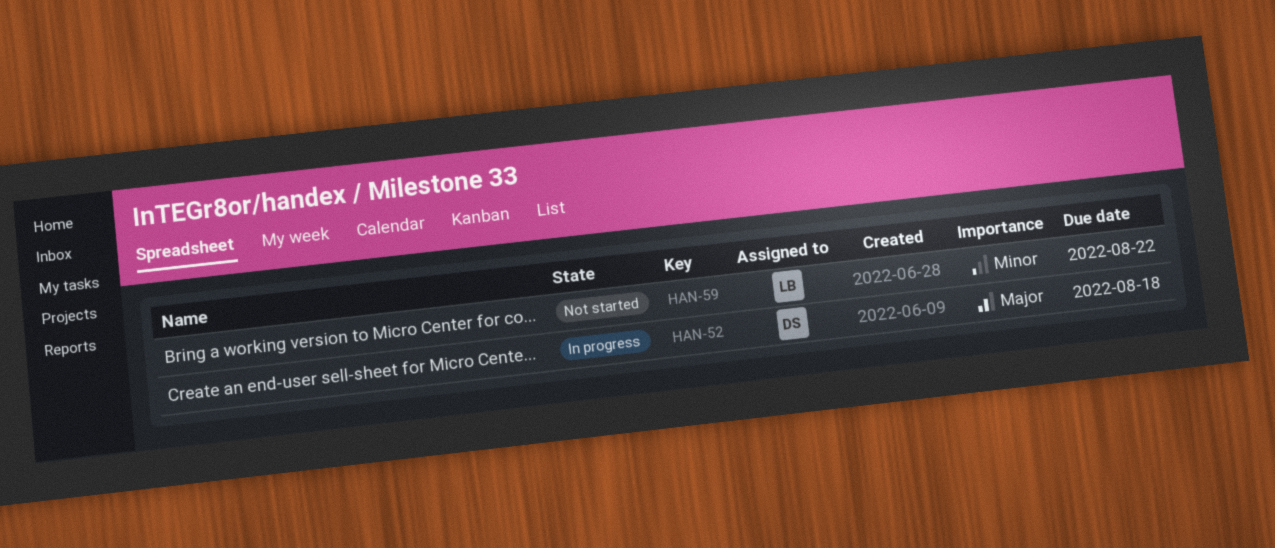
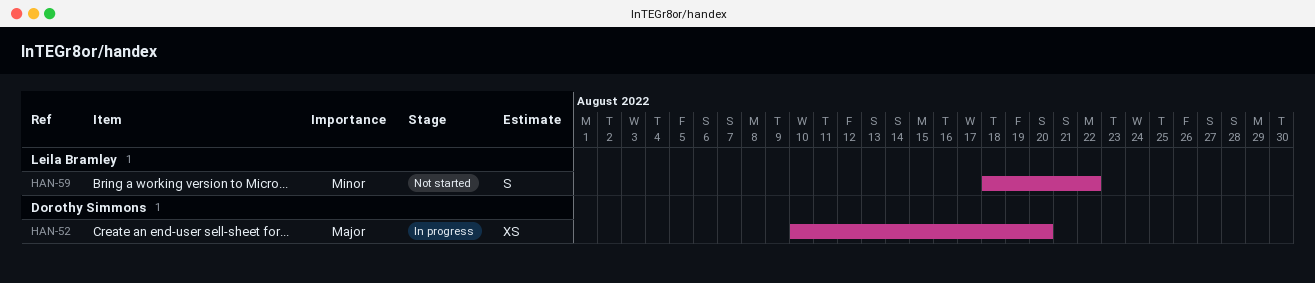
HAN-52, due: Aug 18 -> Aug 20

